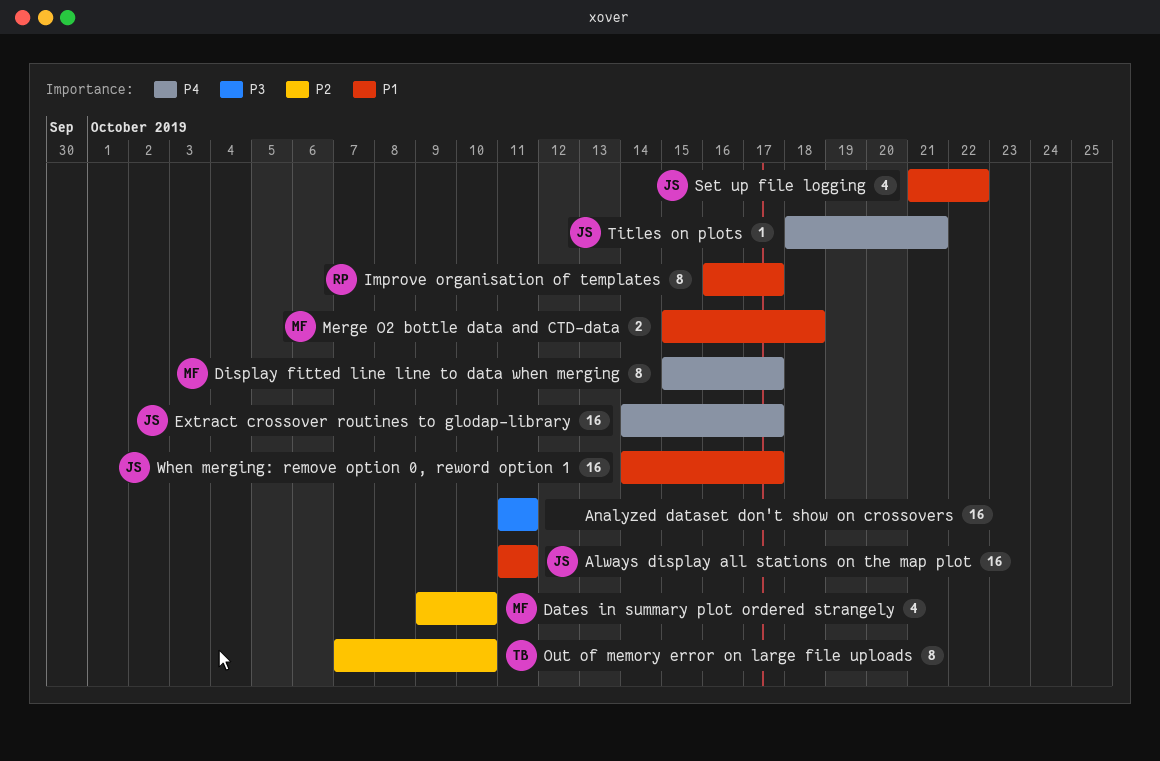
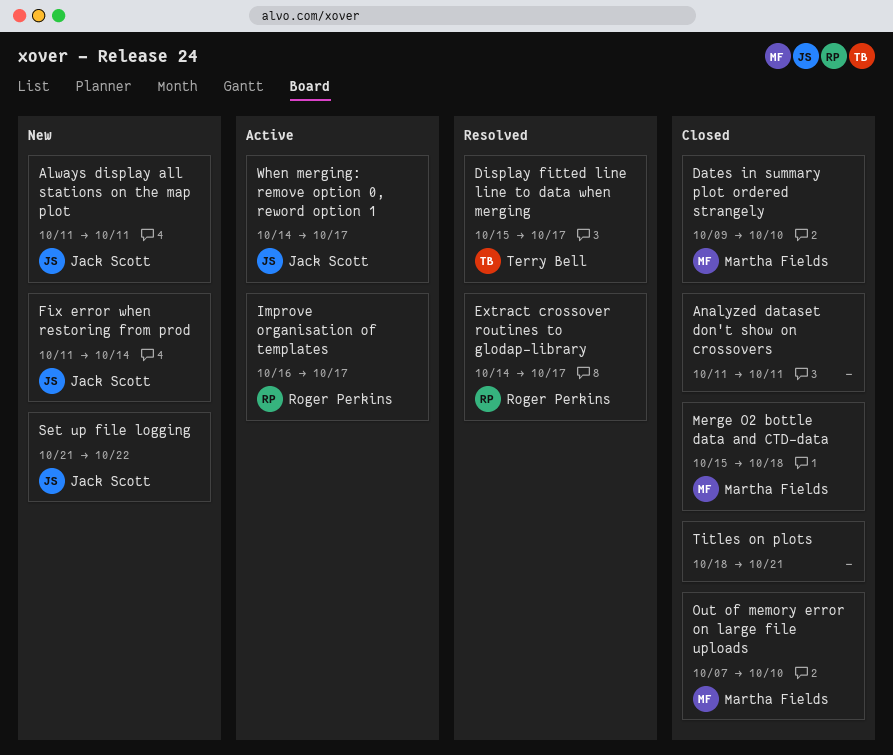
Display fitted line line to data when merging, owner: Martha Fields -> Terry Bell
Extract crossover routines to glodap-library, owner: Jack Scott -> Roger Perkins
Fix error when restoring from prod: none -> present
Out of memory error on large file uploads, owner: Terry Bell -> Martha Fields
Titles on plots, owner: Jack Scott -> none

